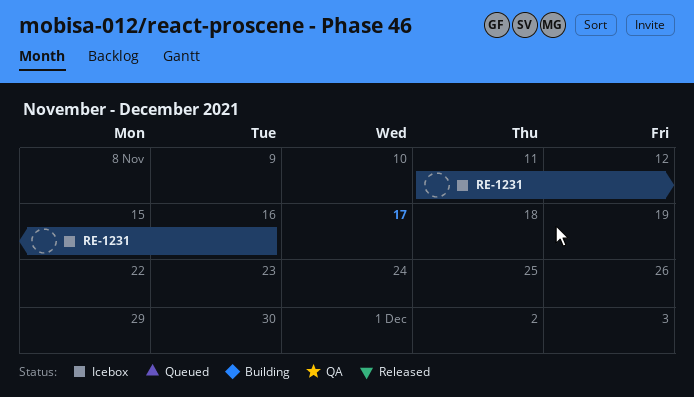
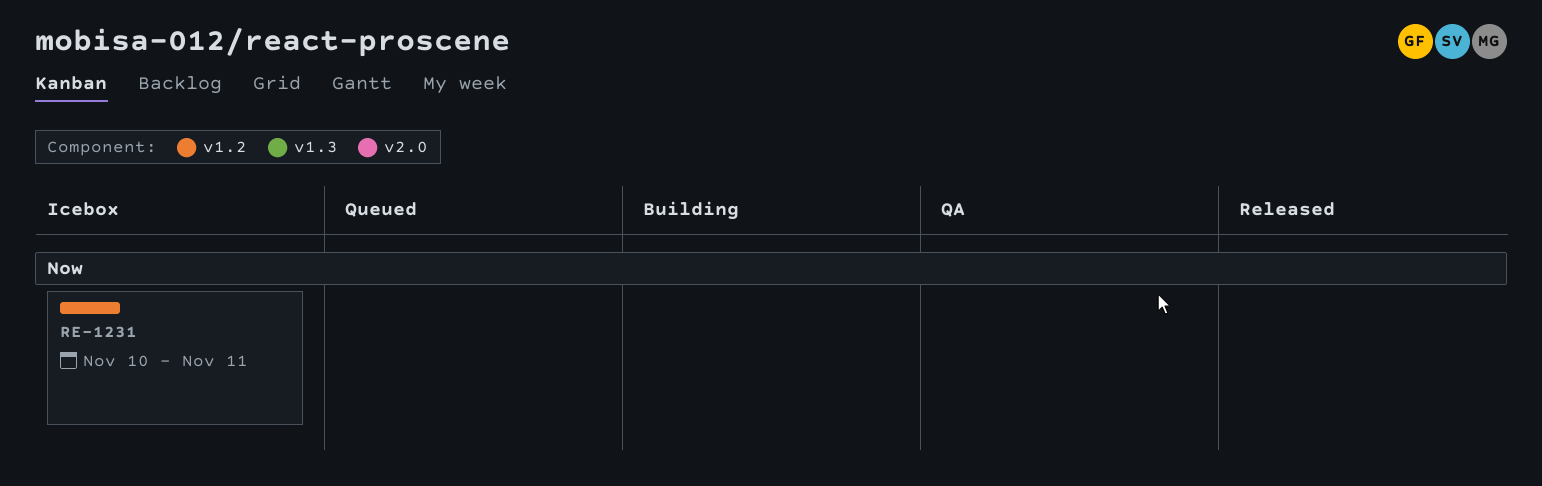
RE-1231, start: Nov 11 -> Nov 10
RE-1231, due: Nov 16 -> Nov 11

